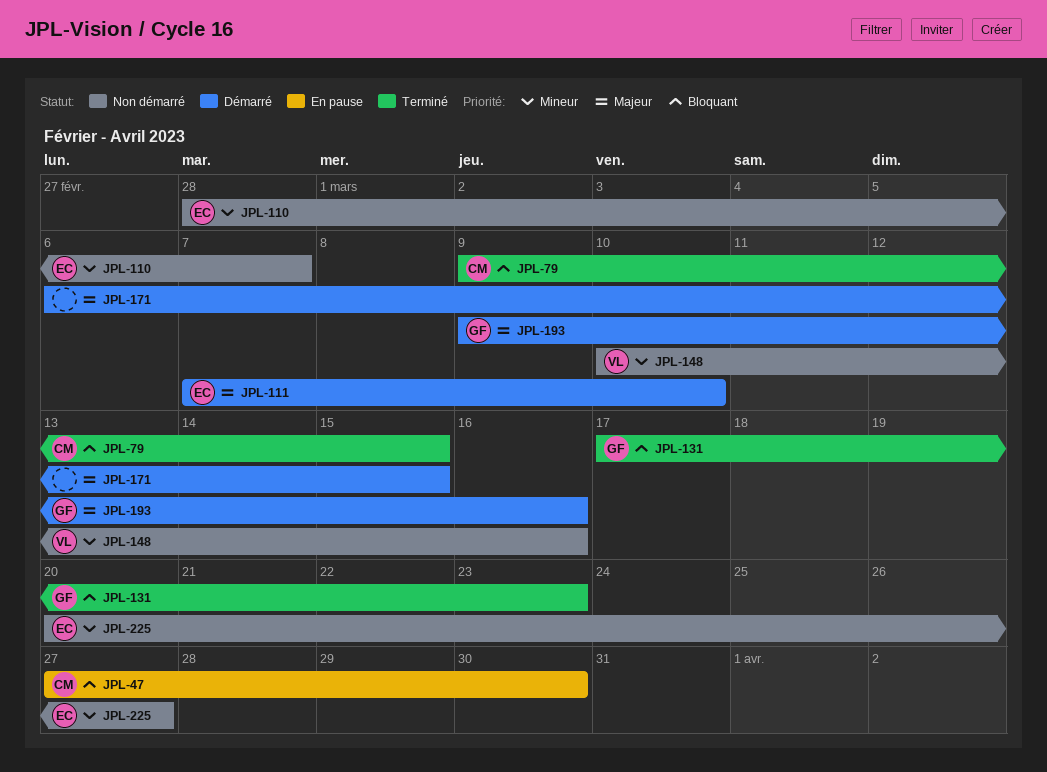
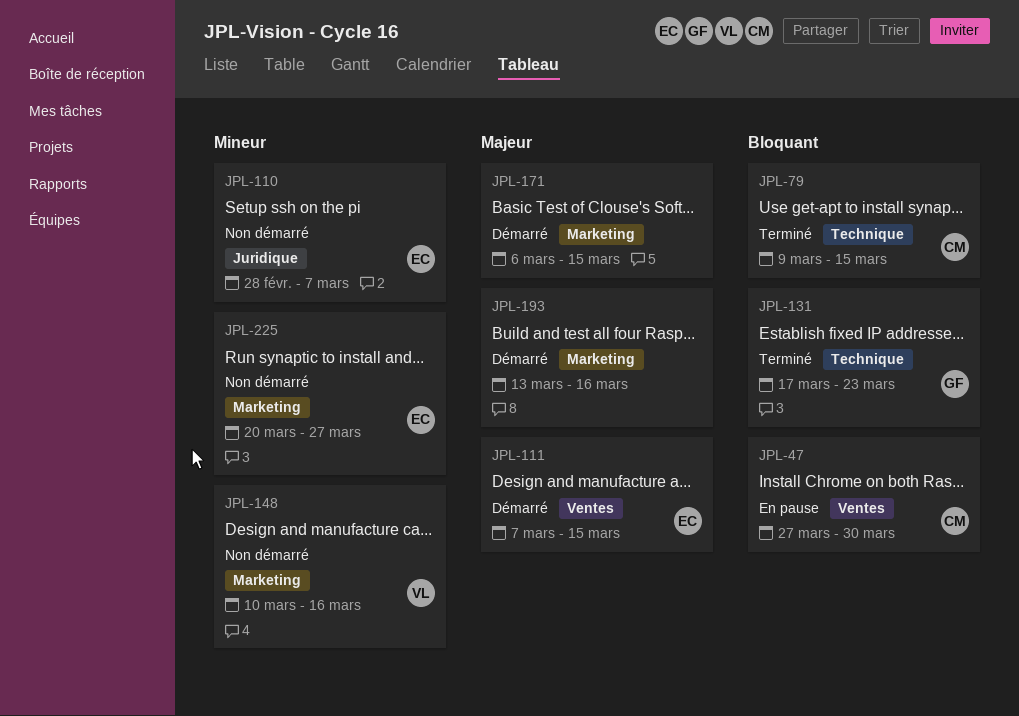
JPL-111, due: Mar 10 -> Mar 15
JPL-193, owner: GF -> none
JPL-193, start: Mar 9 -> Mar 13

